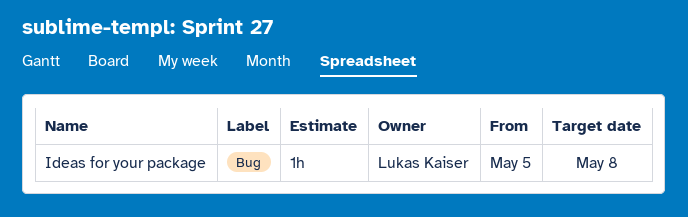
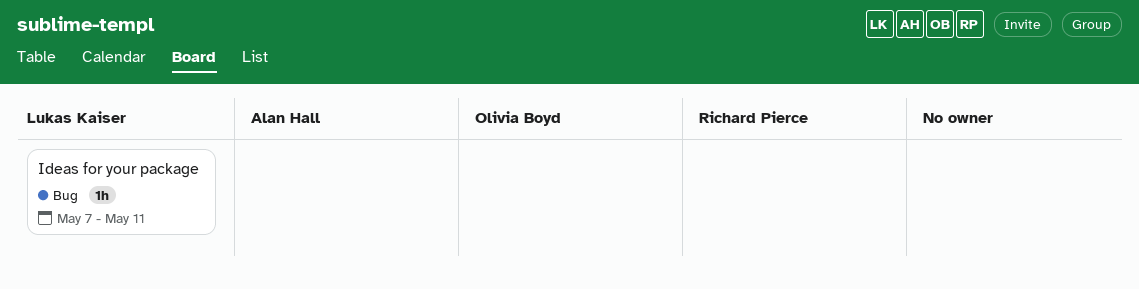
Ideas for your package, start: May 5 -> May 7
Ideas for your package, due: May 8 -> May 11

